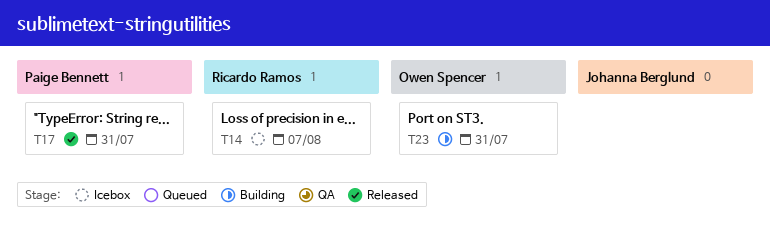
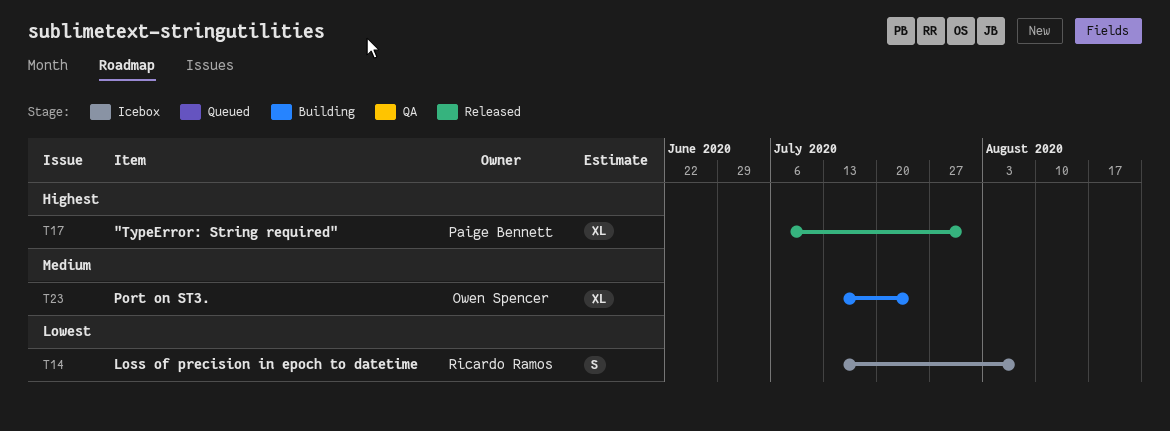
T23, due: Jul 31 -> Jul 24

